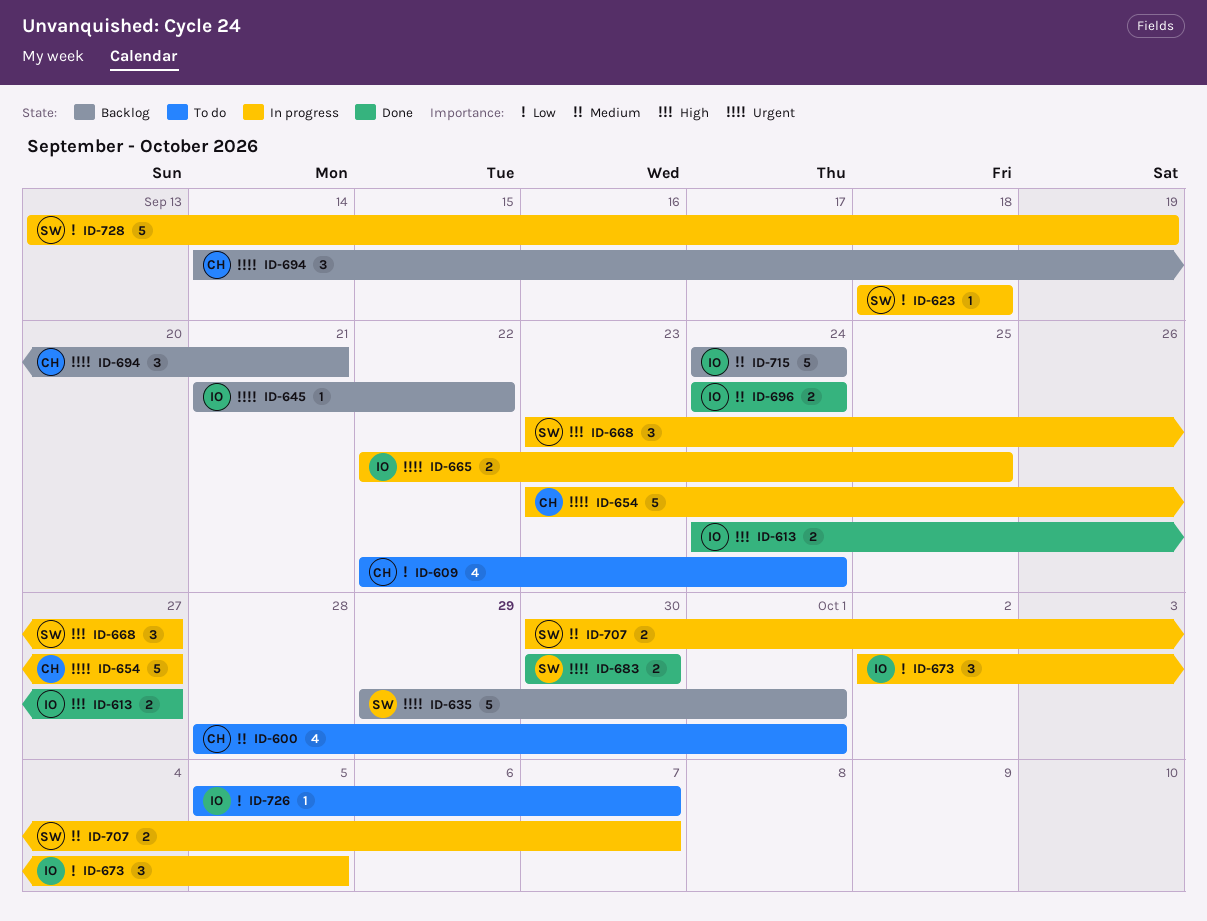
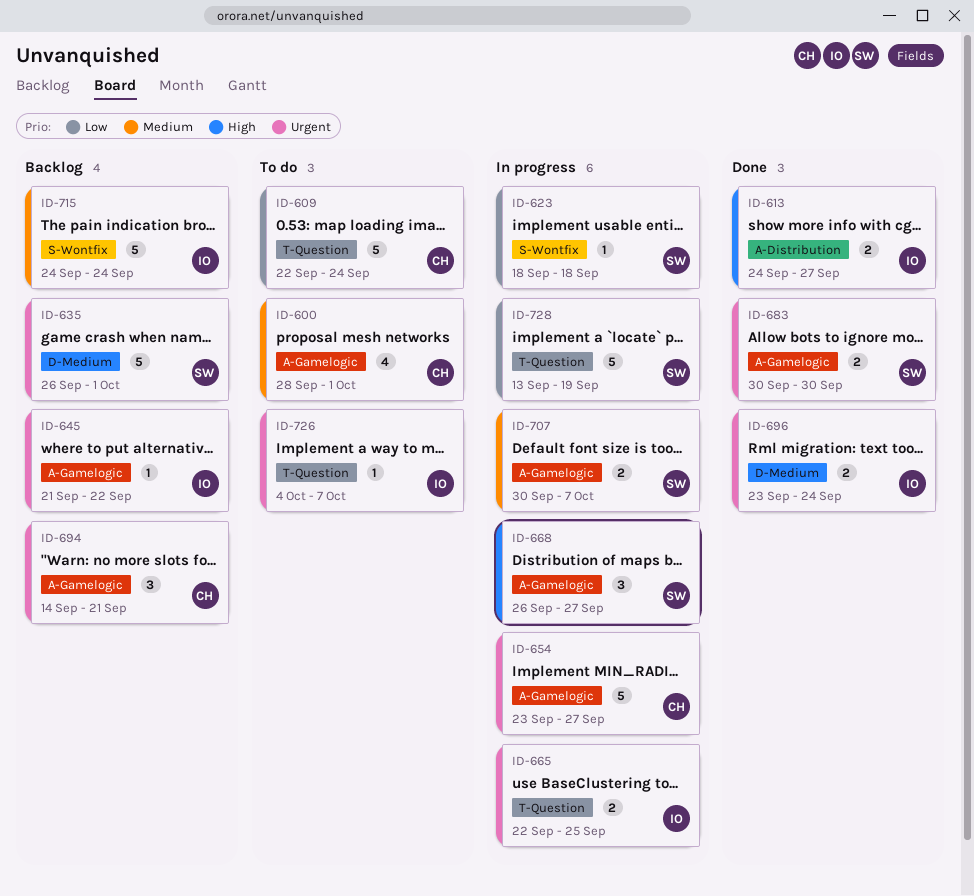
ID-609, estimate: 4 -> 5
ID-635, start: Sep 29 -> Sep 26
ID-668, start: Sep 23 -> Sep 26
ID-673: present -> none
ID-696, priority: Medium -> Urgent
ID-696, start: Sep 24 -> Sep 23
ID-726, priority: Low -> Urgent
ID-726, start: Oct 5 -> Oct 4

